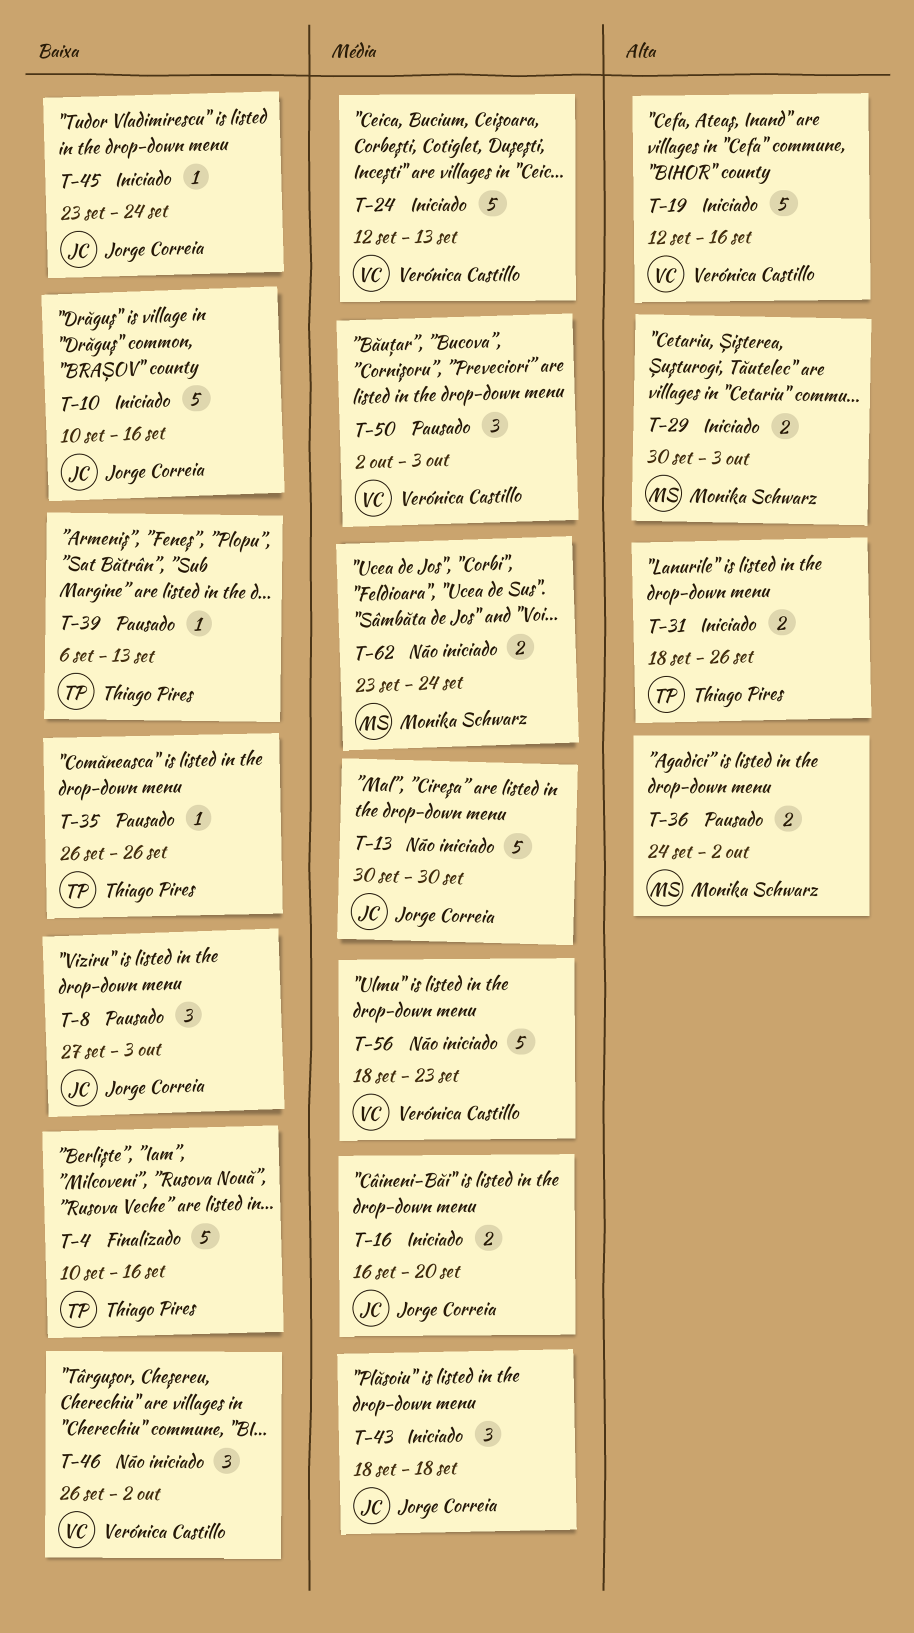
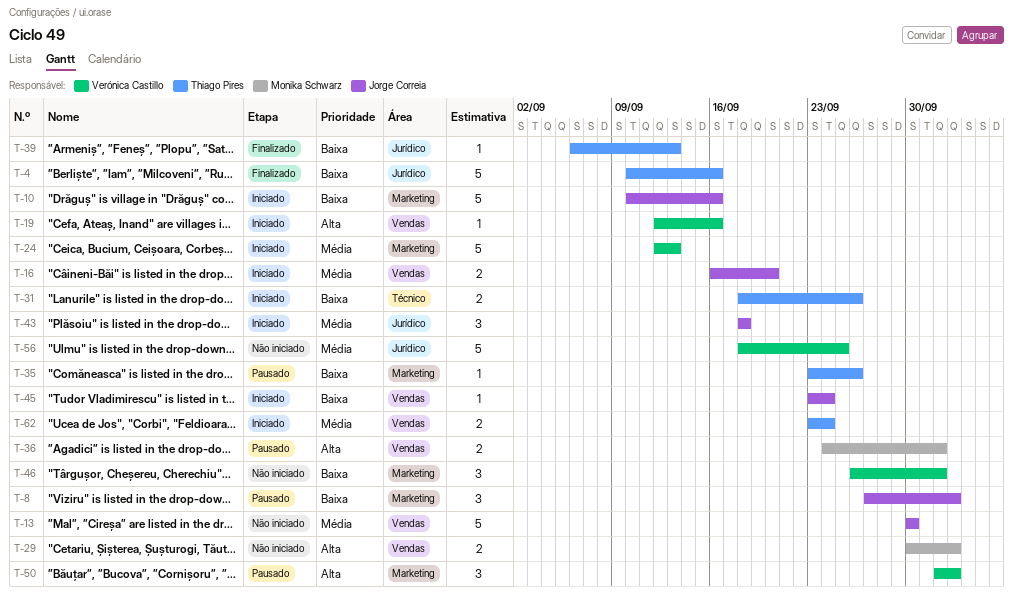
T-19, estimate: 5 -> 1
T-29, status: Iniciado -> Não iniciado
T-31, priority: Alta -> Baixa
T-35, start: Sep 26 -> Sep 23
T-39, status: Pausado -> Finalizado
T-50, priority: Média -> Alta
T-56, due: Sep 23 -> Sep 25
T-62, status: Não iniciado -> Iniciado
T-62, owner: Monika Schwarz -> Thiago Pires

